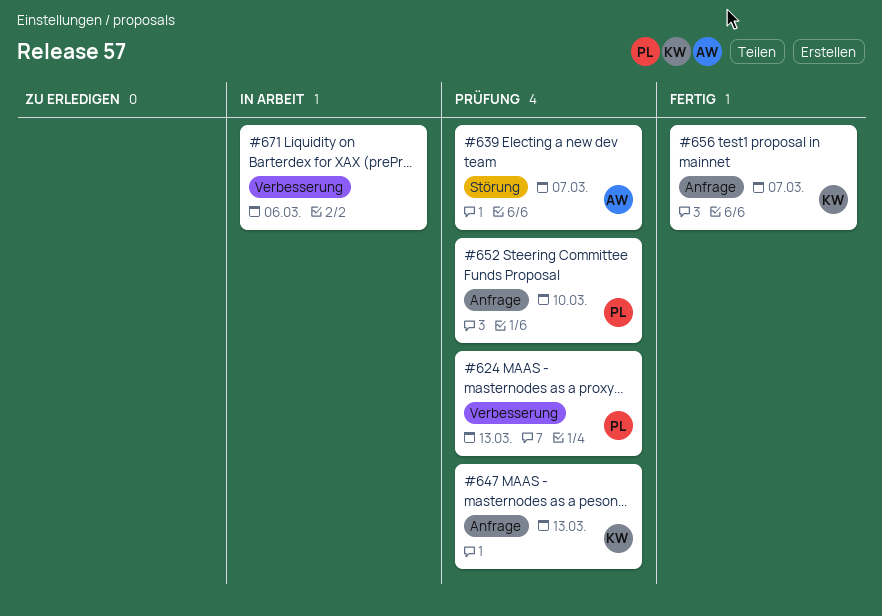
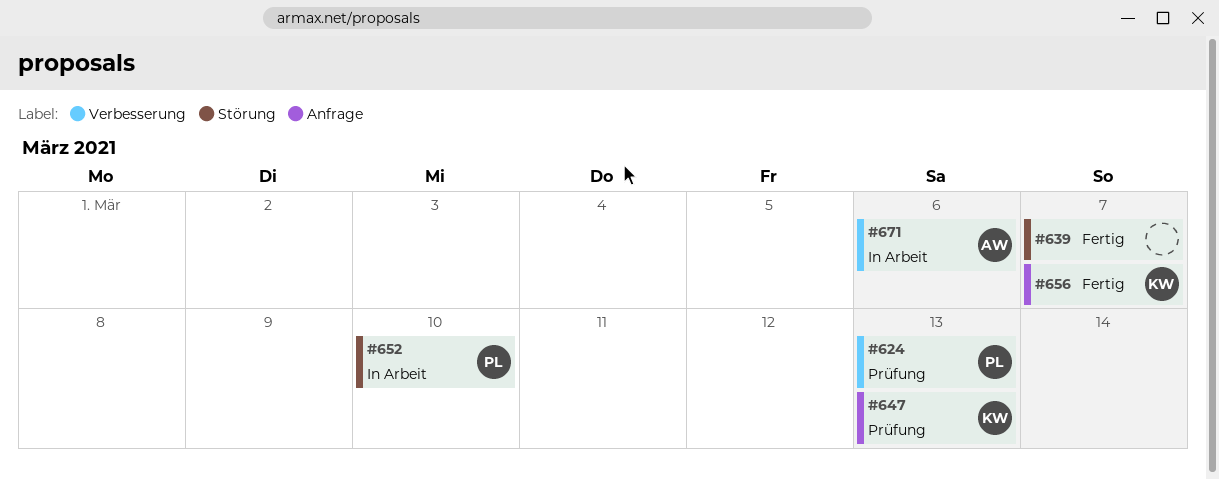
#639, status: Prüfung -> Fertig
#639, owner: AW -> none
#652, status: Prüfung -> In Arbeit
#652, label: Anfrage -> Störung
#671, owner: none -> AW

